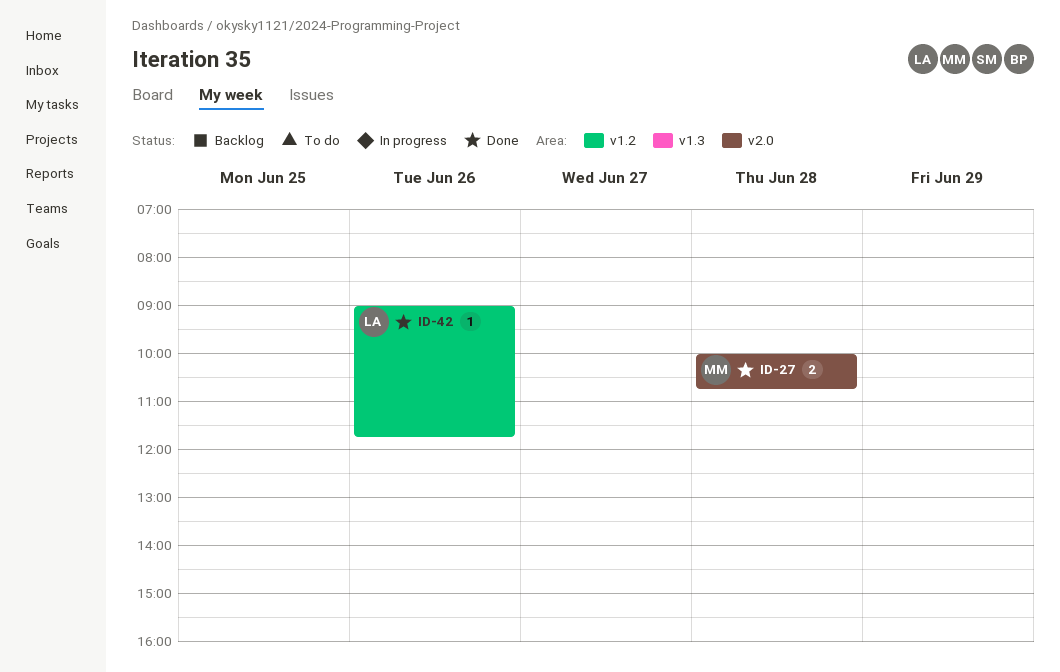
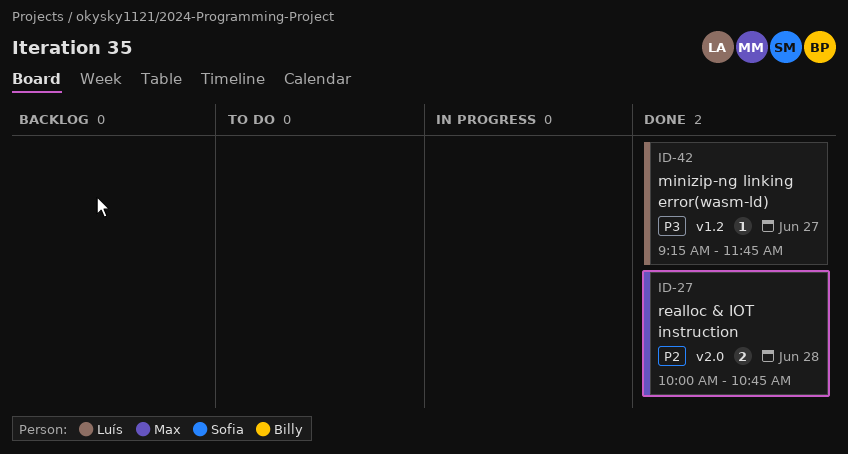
ID-42, day: Jun 26 -> Jun 27
ID-42, begins: 09:00 -> 09:15

